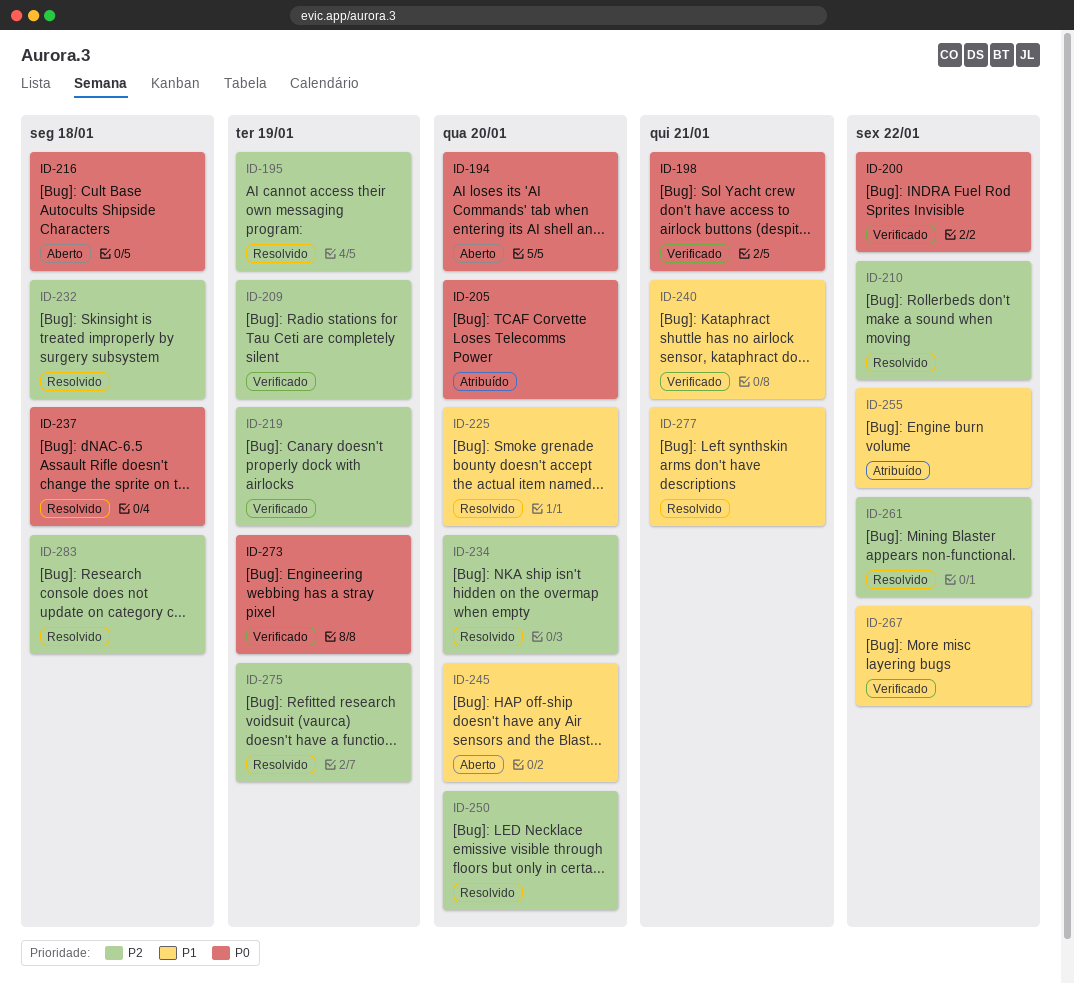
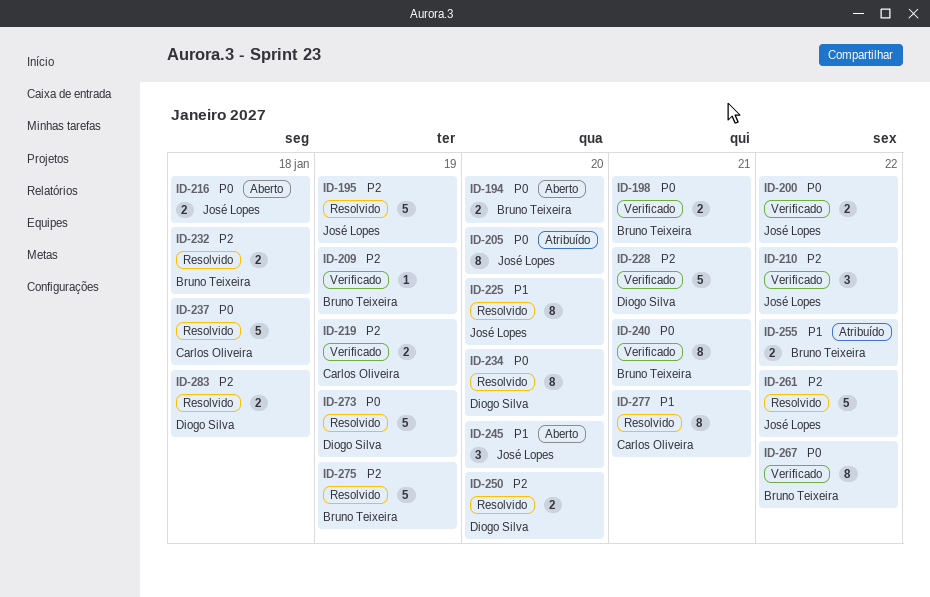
ID-210, status: Resolvido -> Verificado
ID-228: none -> present
ID-234, priority: P2 -> P0
ID-240, priority: P1 -> P0
ID-267, priority: P1 -> P0
ID-273, status: Verificado -> Resolvido

